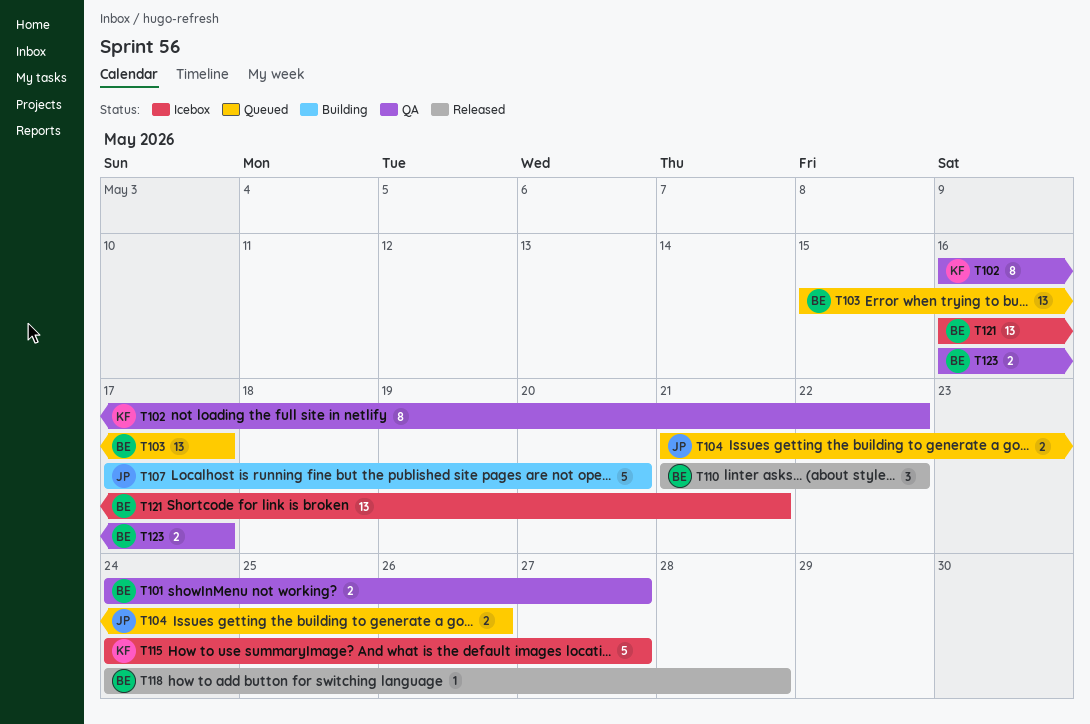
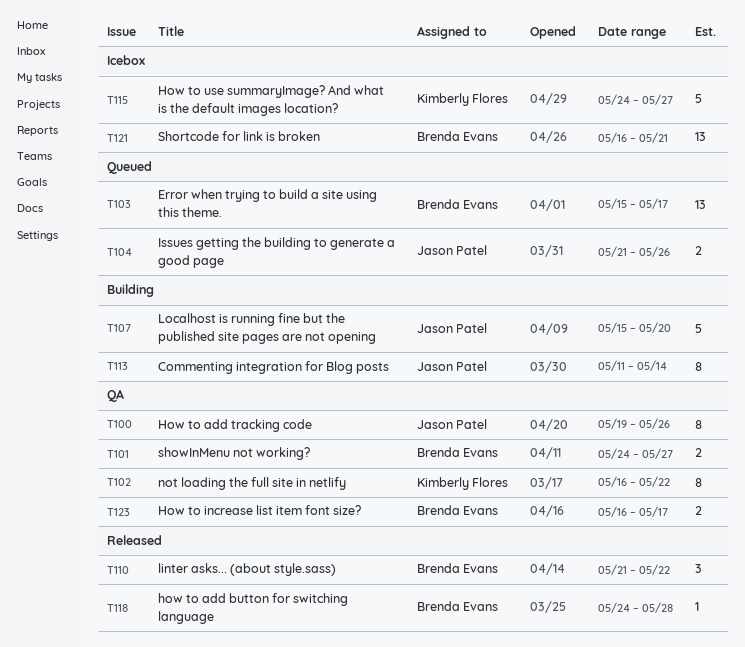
T100: none -> present
T107, start: May 17 -> May 15
T113: none -> present

